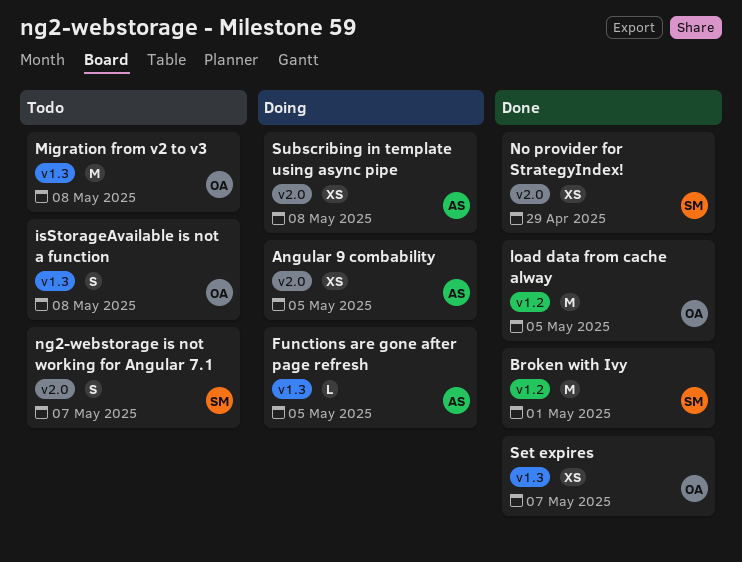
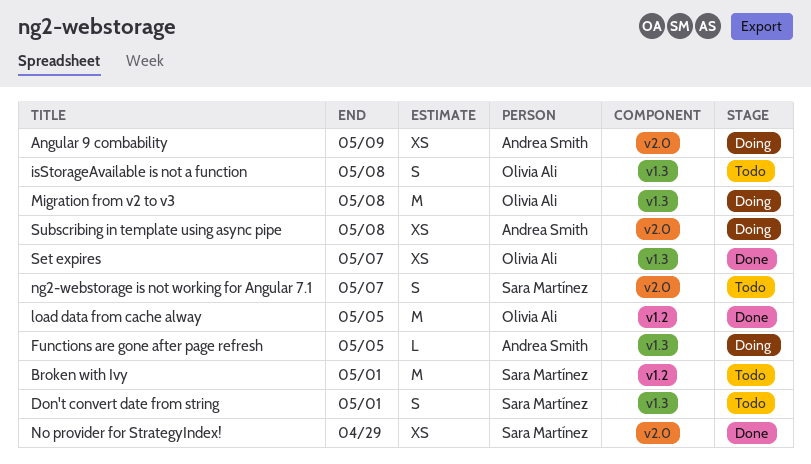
Angular 9 combability, due: May 5 -> May 9
Broken with Ivy, status: Done -> Todo
Don't convert date from string: none -> present
Migration from v2 to v3, status: Todo -> Doing

